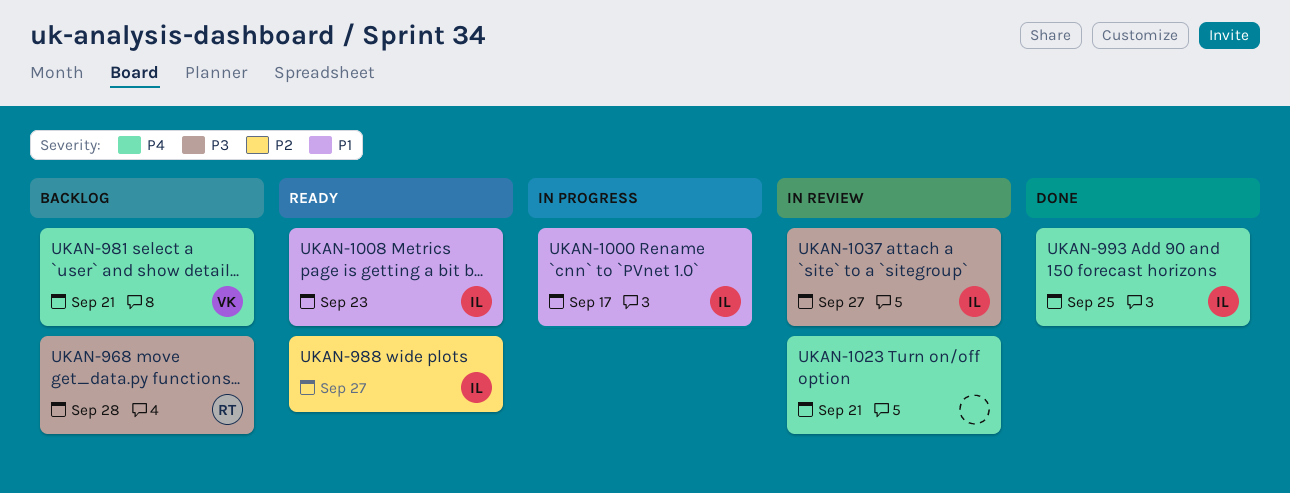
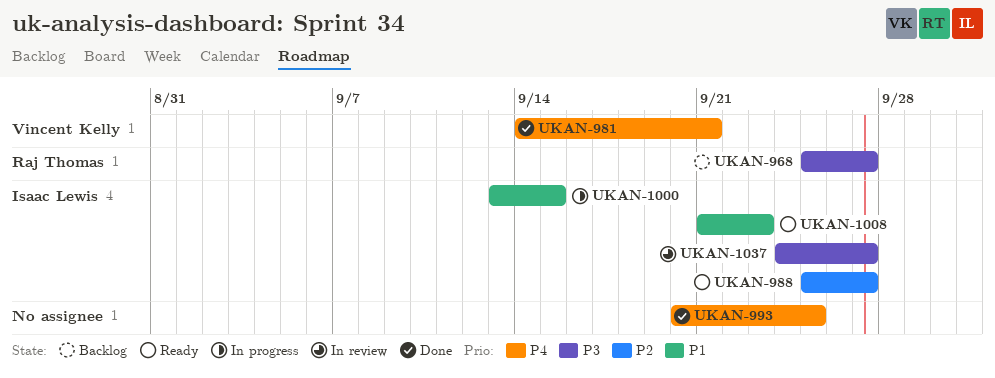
UKAN-968, due: Sep 28 -> Sep 27
UKAN-981, status: Backlog -> Done
UKAN-993, owner: Isaac Lewis -> none
UKAN-1000, due: Sep 17 -> Sep 15
UKAN-1023: present -> none

